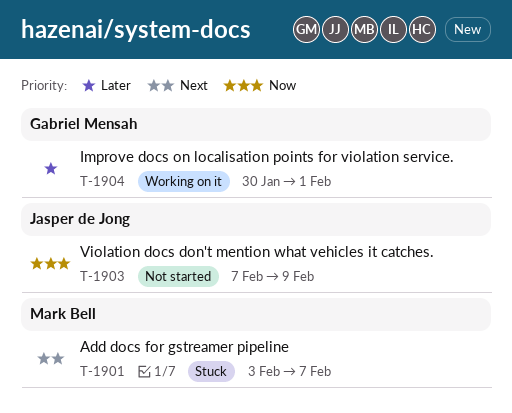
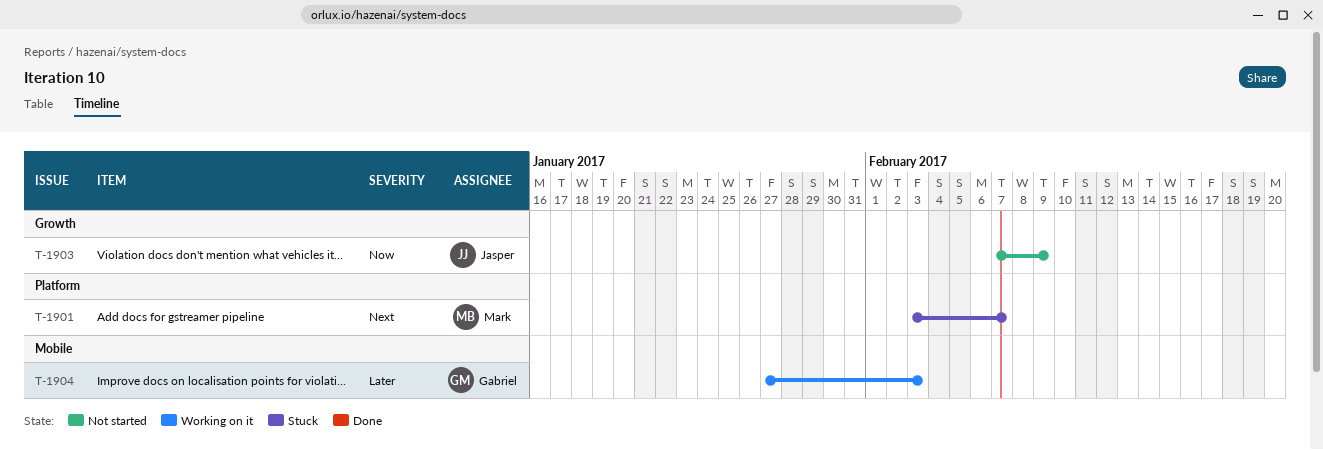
T-1904, start: Jan 30 -> Jan 27
T-1904, due: Feb 1 -> Feb 3

